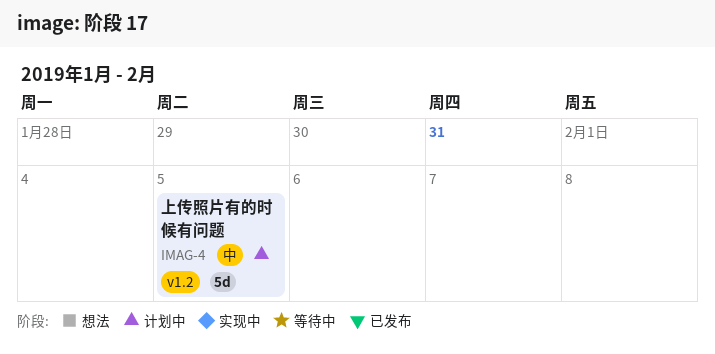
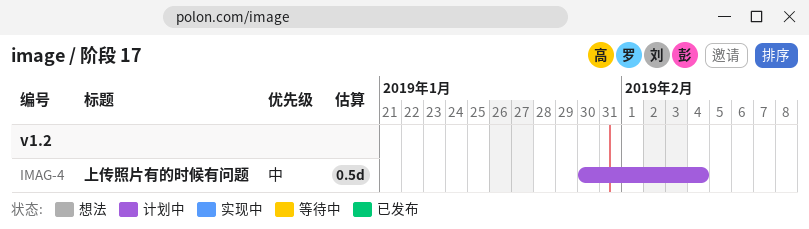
IMAG-4, estimate: 5d -> 0.5d
IMAG-4, due: Feb 5 -> Feb 4

